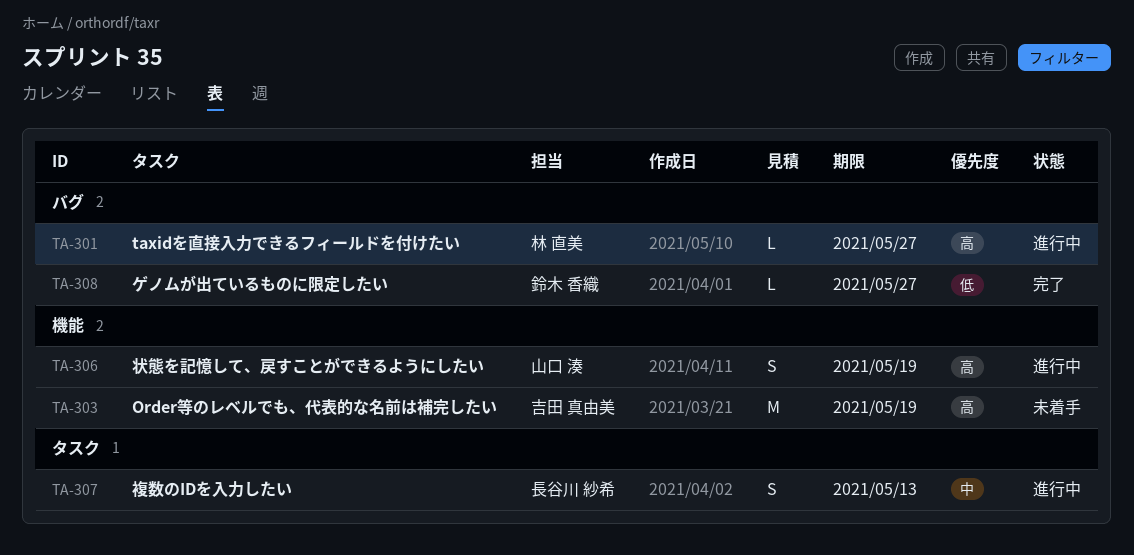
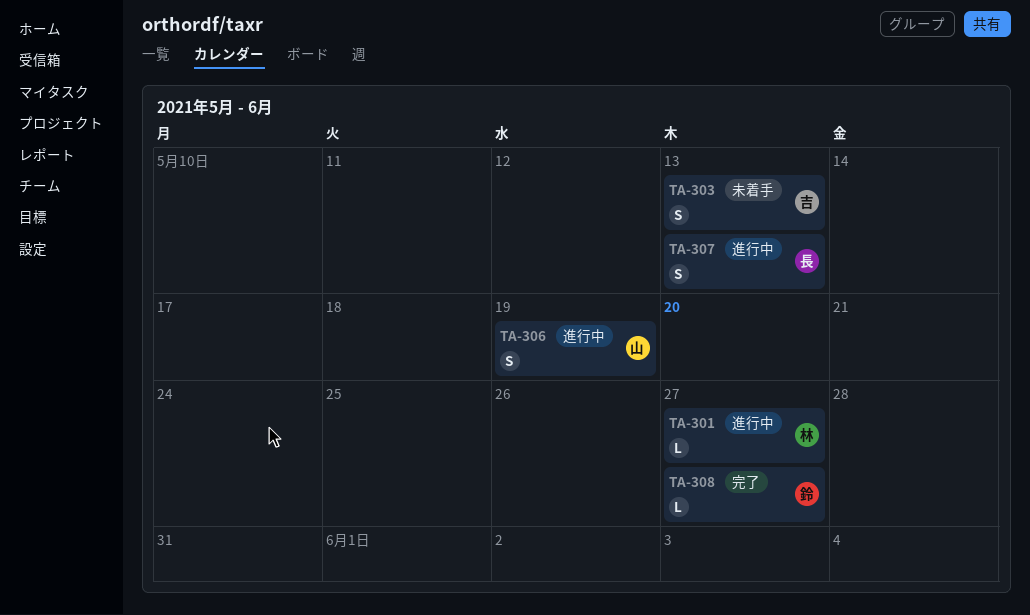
TA-303, estimate: M -> S
TA-303, due: May 19 -> May 13

